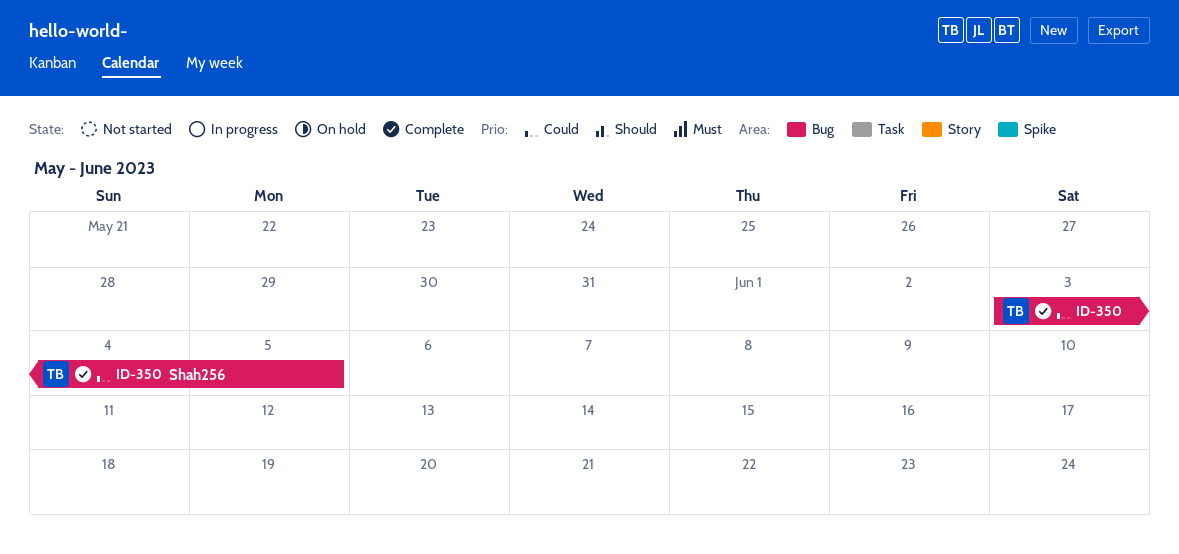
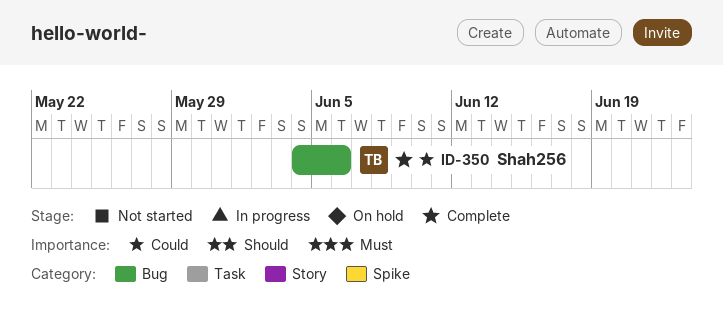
ID-350, start: Jun 3 -> Jun 4
ID-350, due: Jun 5 -> Jun 6

